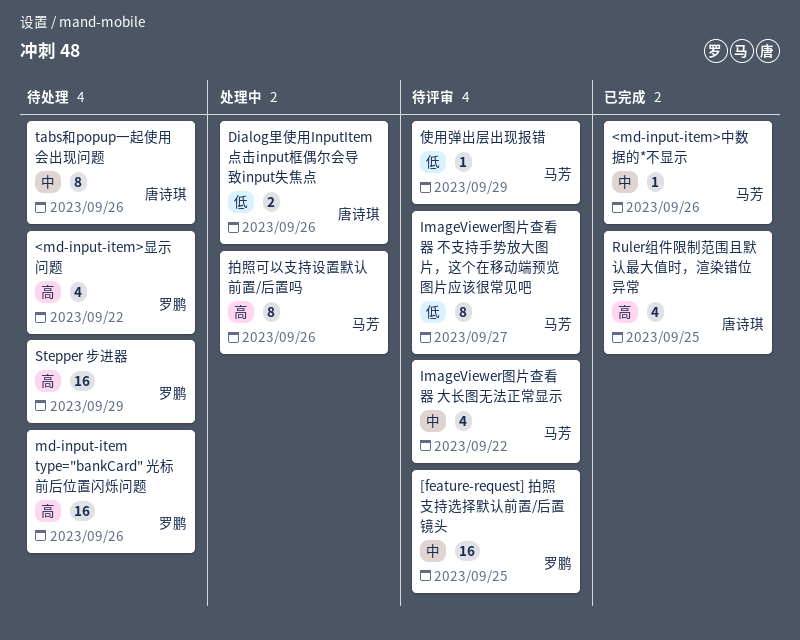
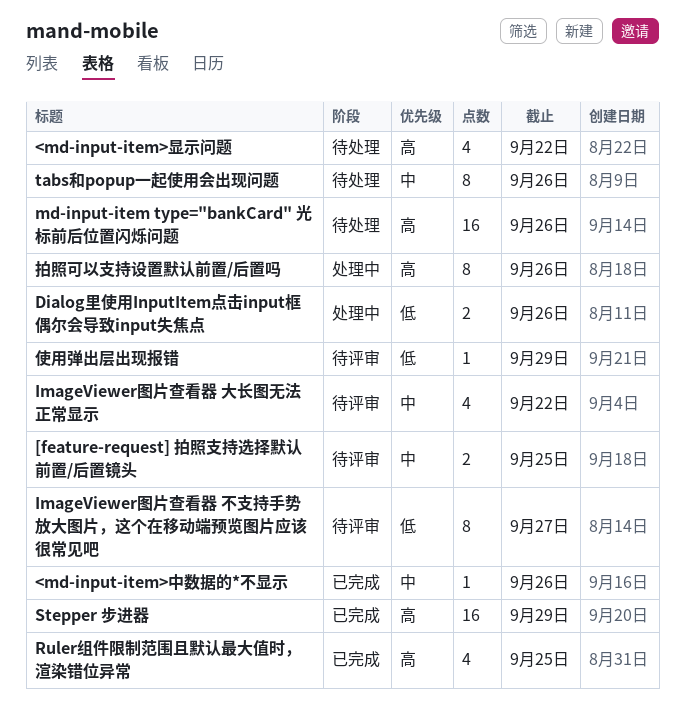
[feature-request] 拍照支持选择默认前置/后置镜头, estimate: 16 -> 2
Stepper 步进器, status: 待处理 -> 已完成

